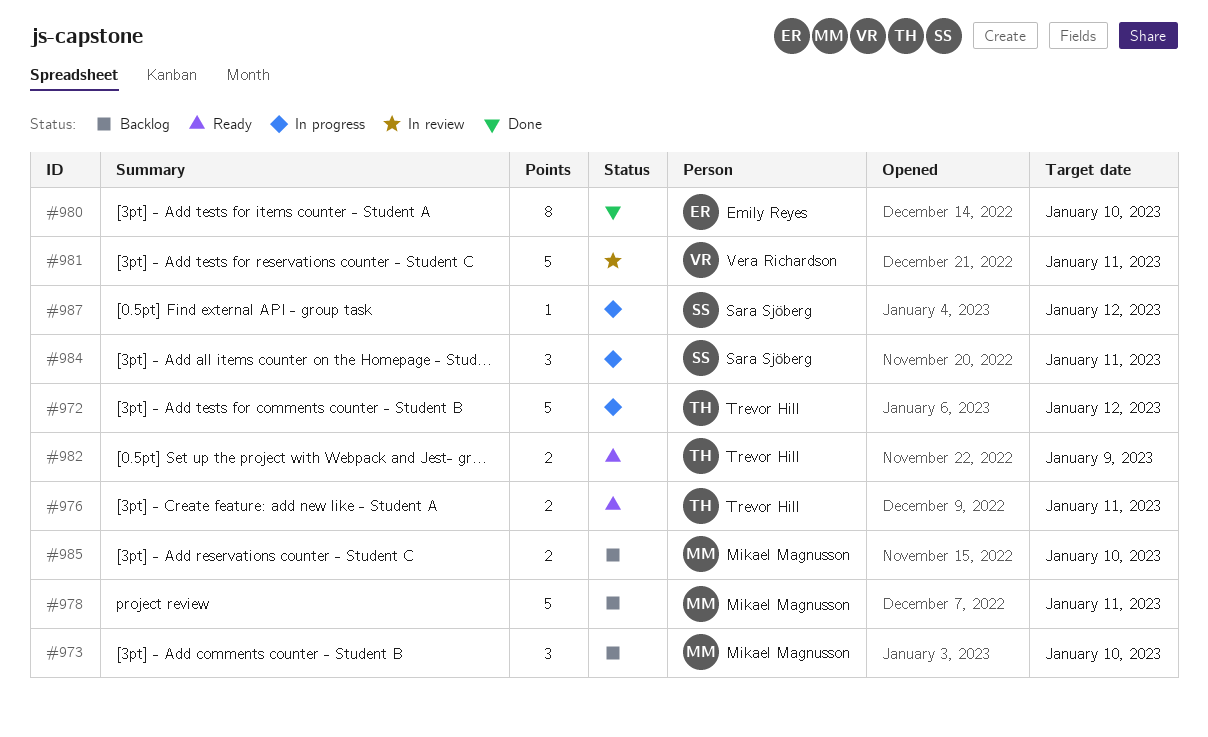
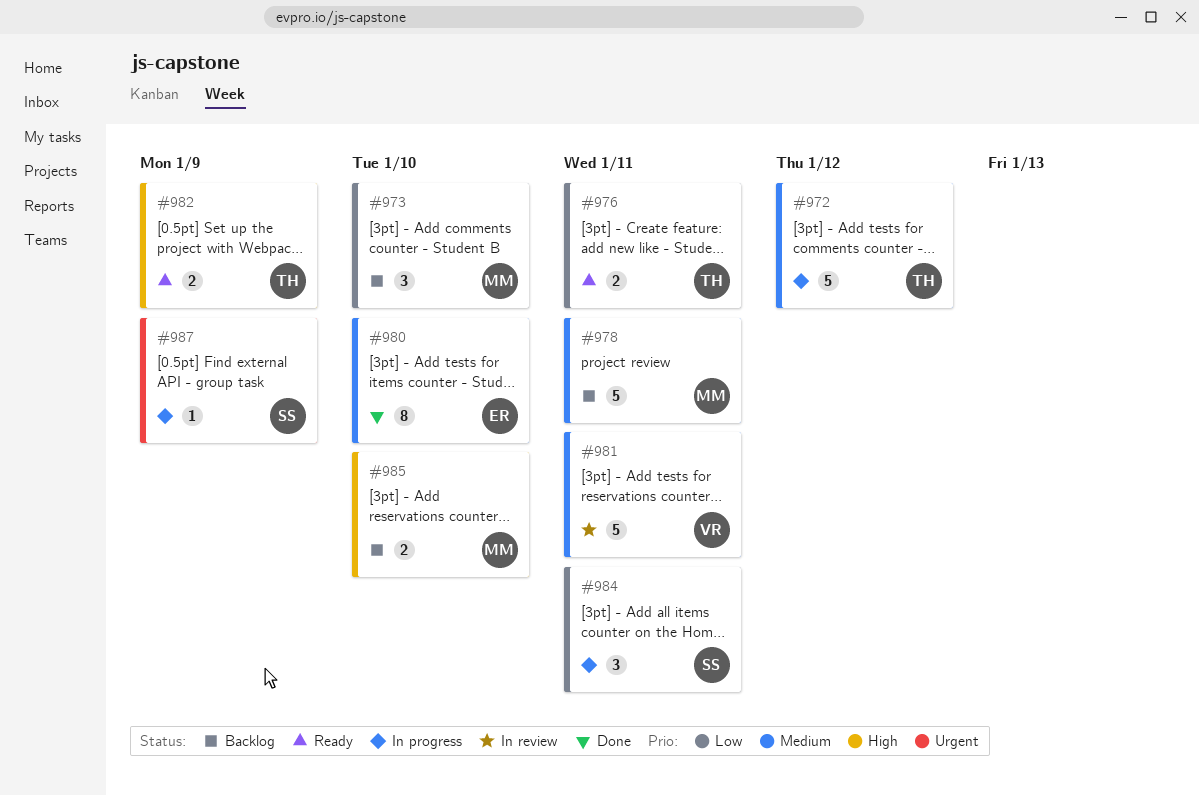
#987, due: Jan 12 -> Jan 9

